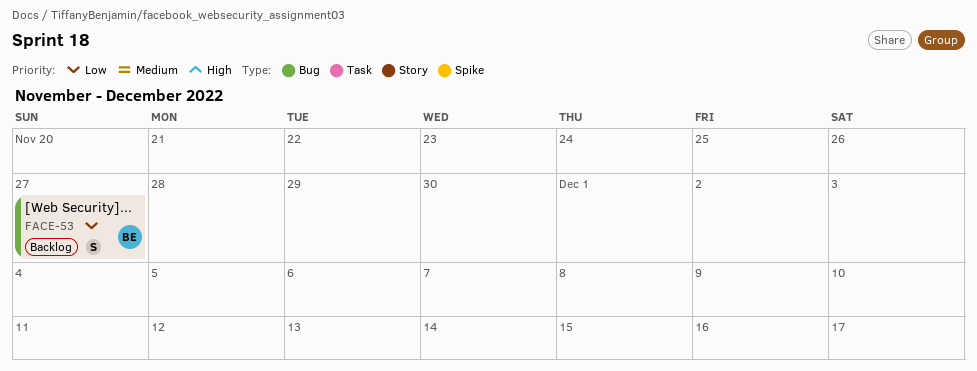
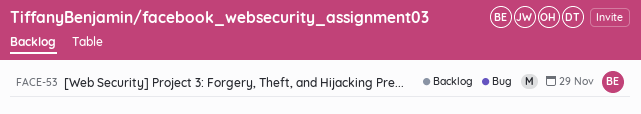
FACE-53, estimate: S -> M
FACE-53, due: Nov 27 -> Nov 29

